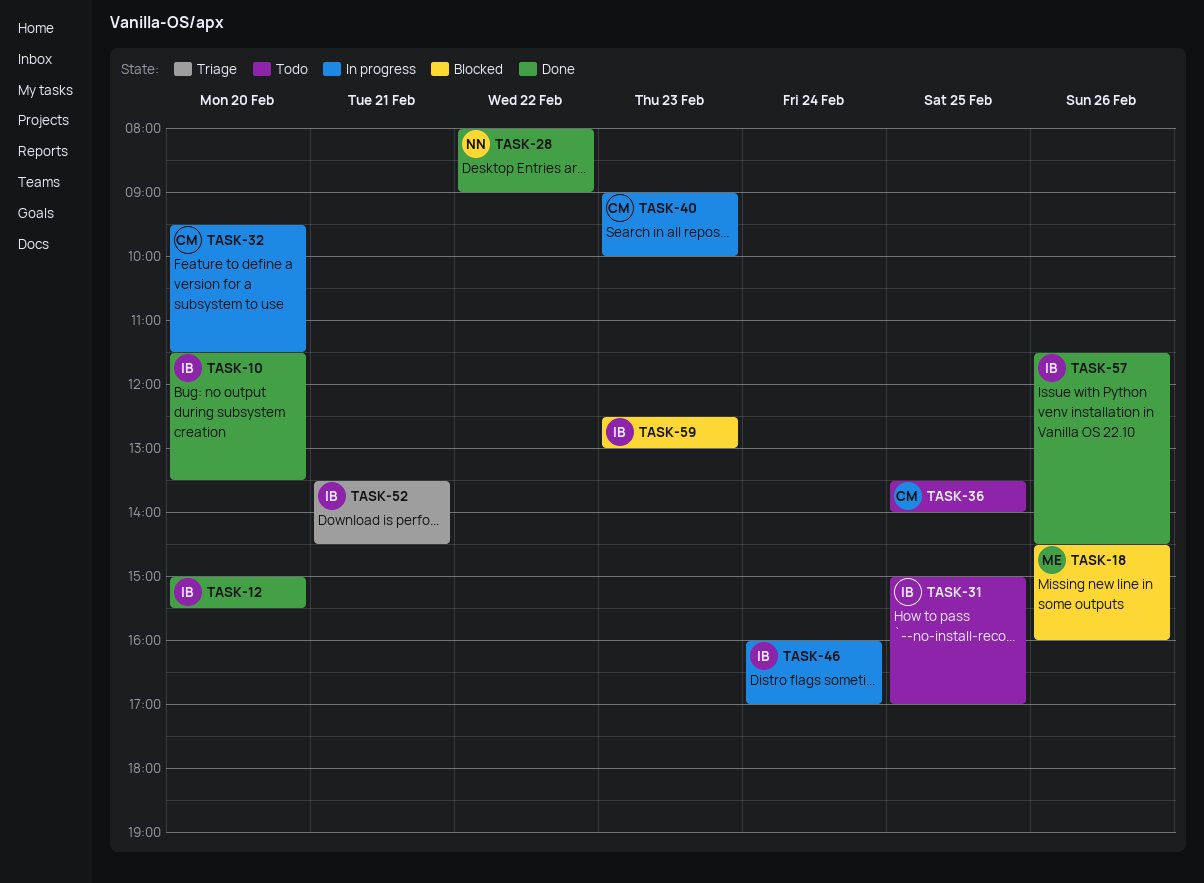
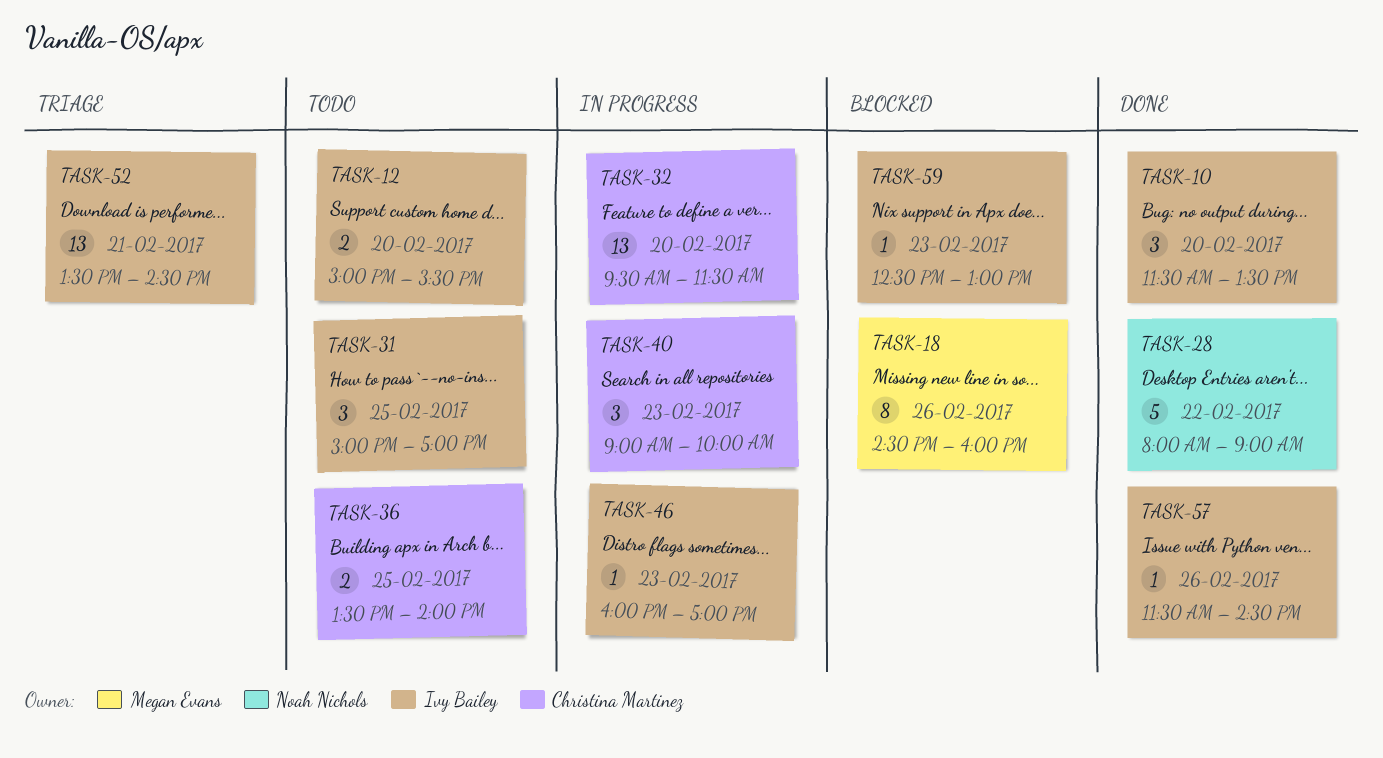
TASK-12, status: Done -> Todo
TASK-46, day: Feb 24 -> Feb 23

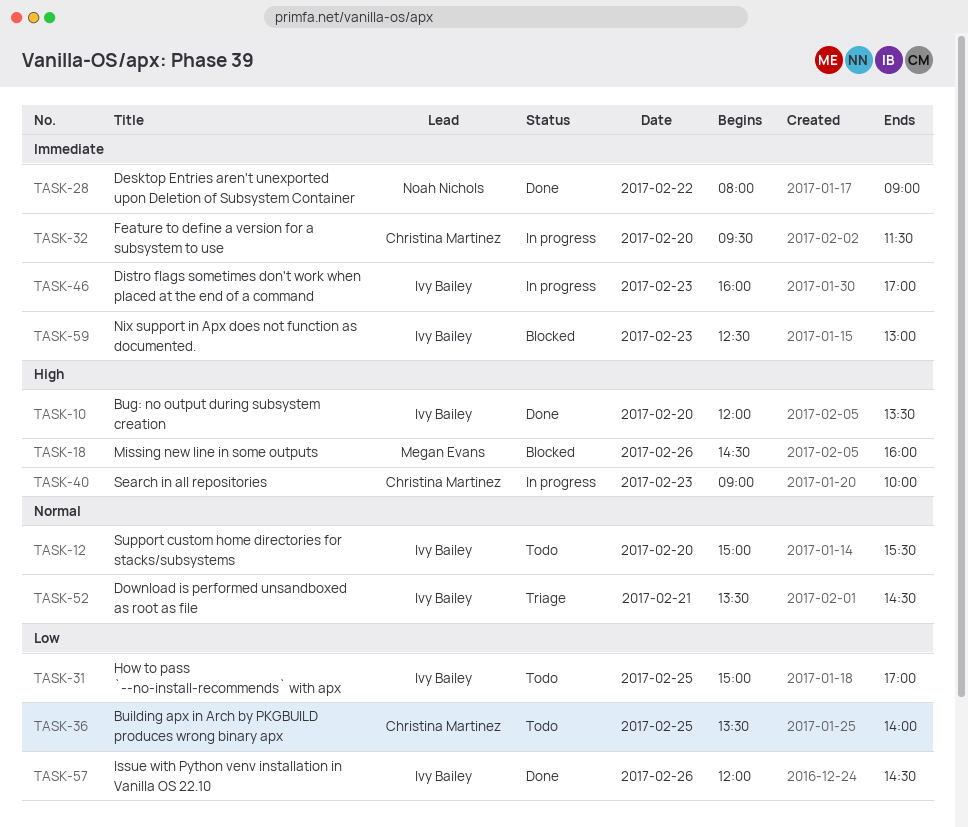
TASK-10, begins: 11:30 -> 12:00
TASK-57, begins: 11:30 -> 12:00

